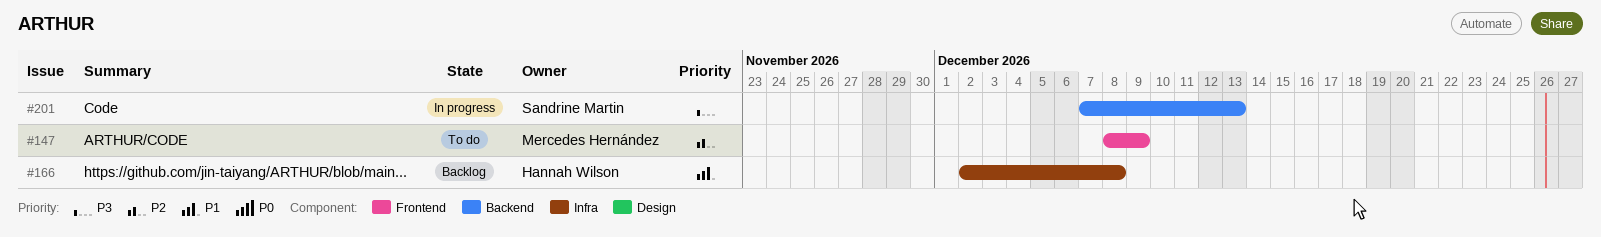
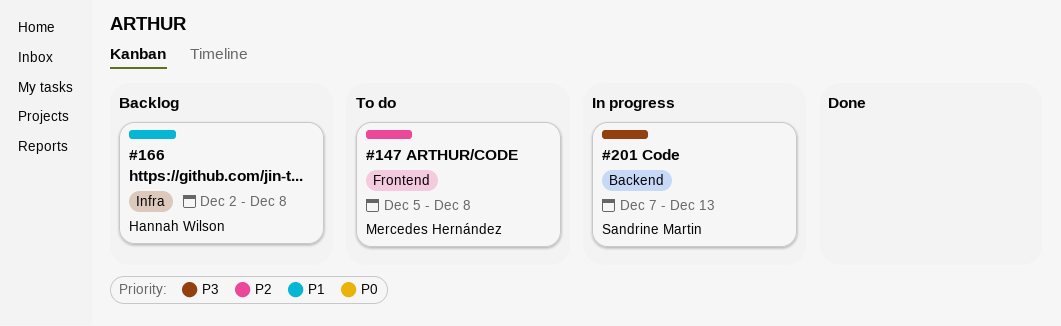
#147, start: Dec 8 -> Dec 5
#147, due: Dec 9 -> Dec 8

